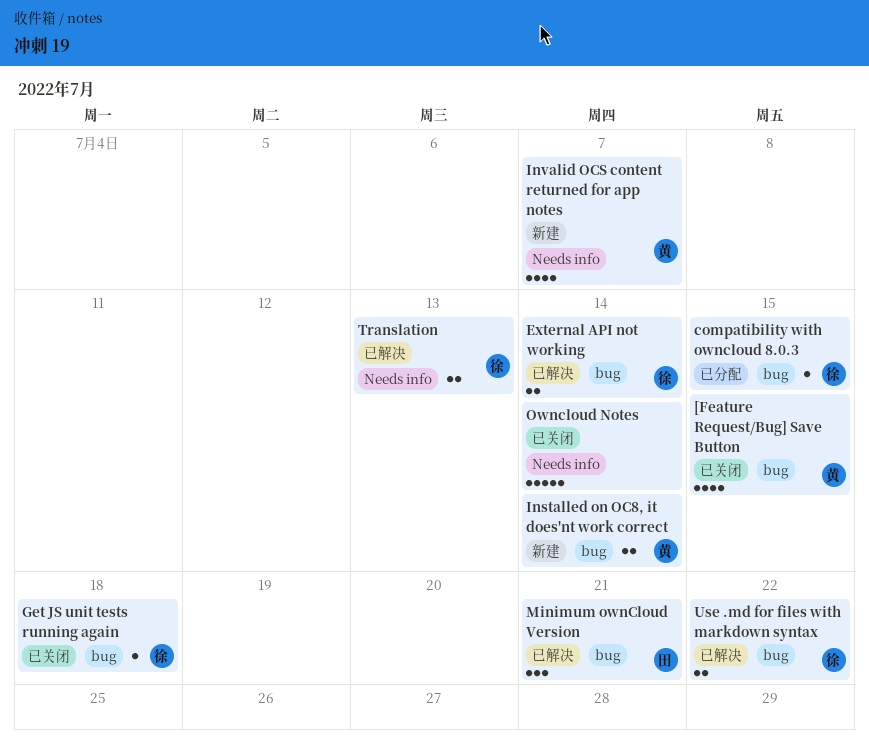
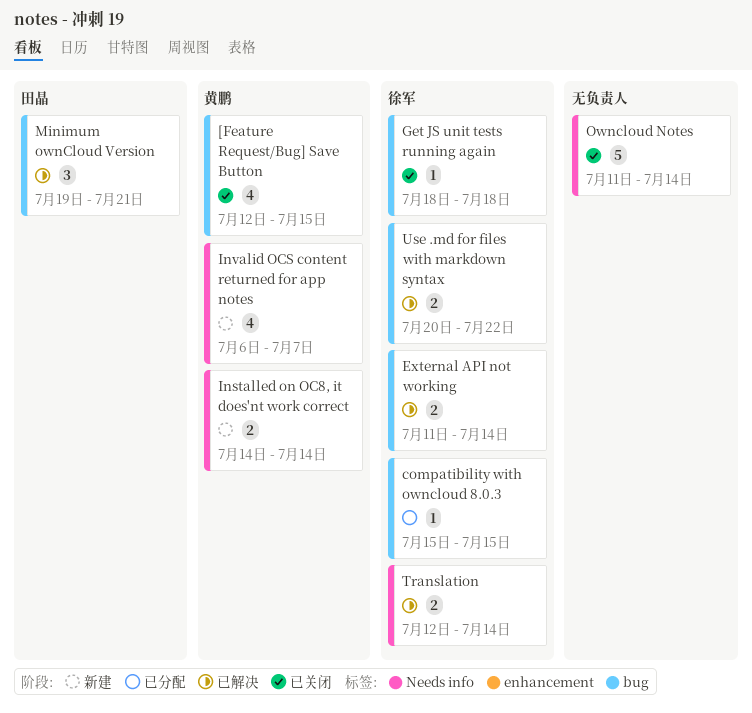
Installed on OC8, it does'nt work correct, label: bug -> Needs info
Translation, due: Jul 13 -> Jul 14

